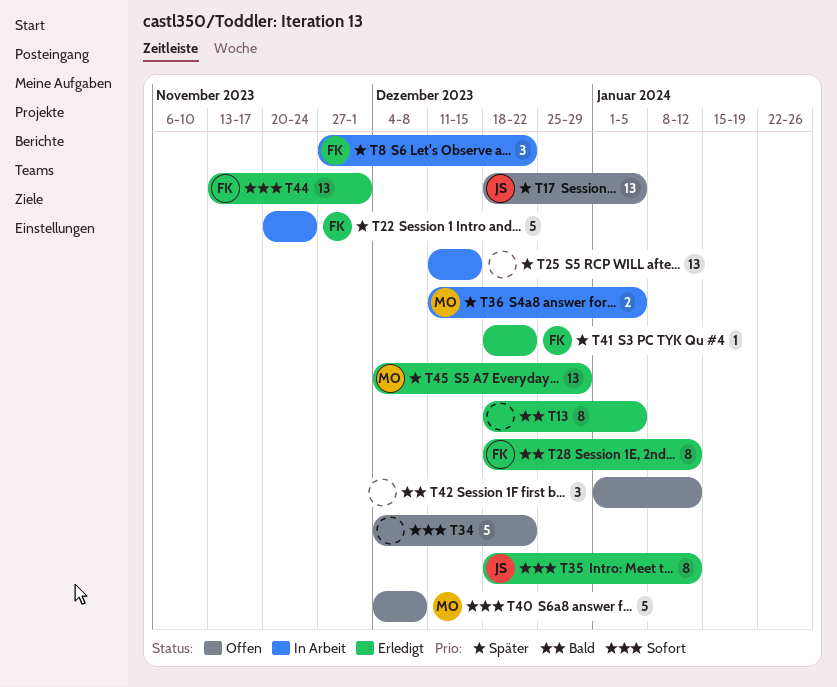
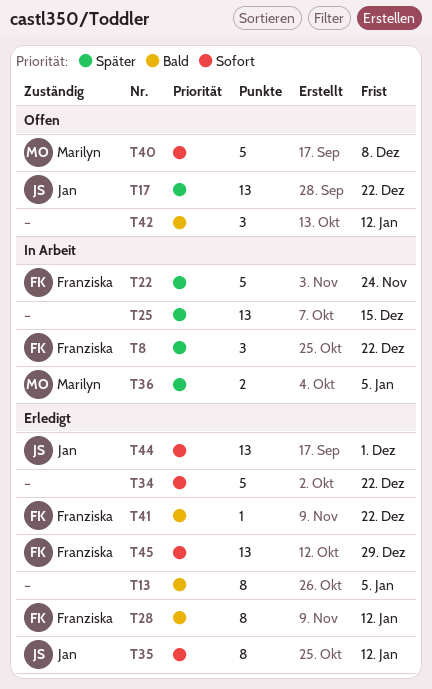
T17, due: Jan 5 -> Dec 22
T34, status: Offen -> Erledigt
T41, priority: Später -> Bald
T44, owner: Franziska -> Jan
T45, owner: Marilyn -> Franziska
T45, priority: Später -> Sofort

